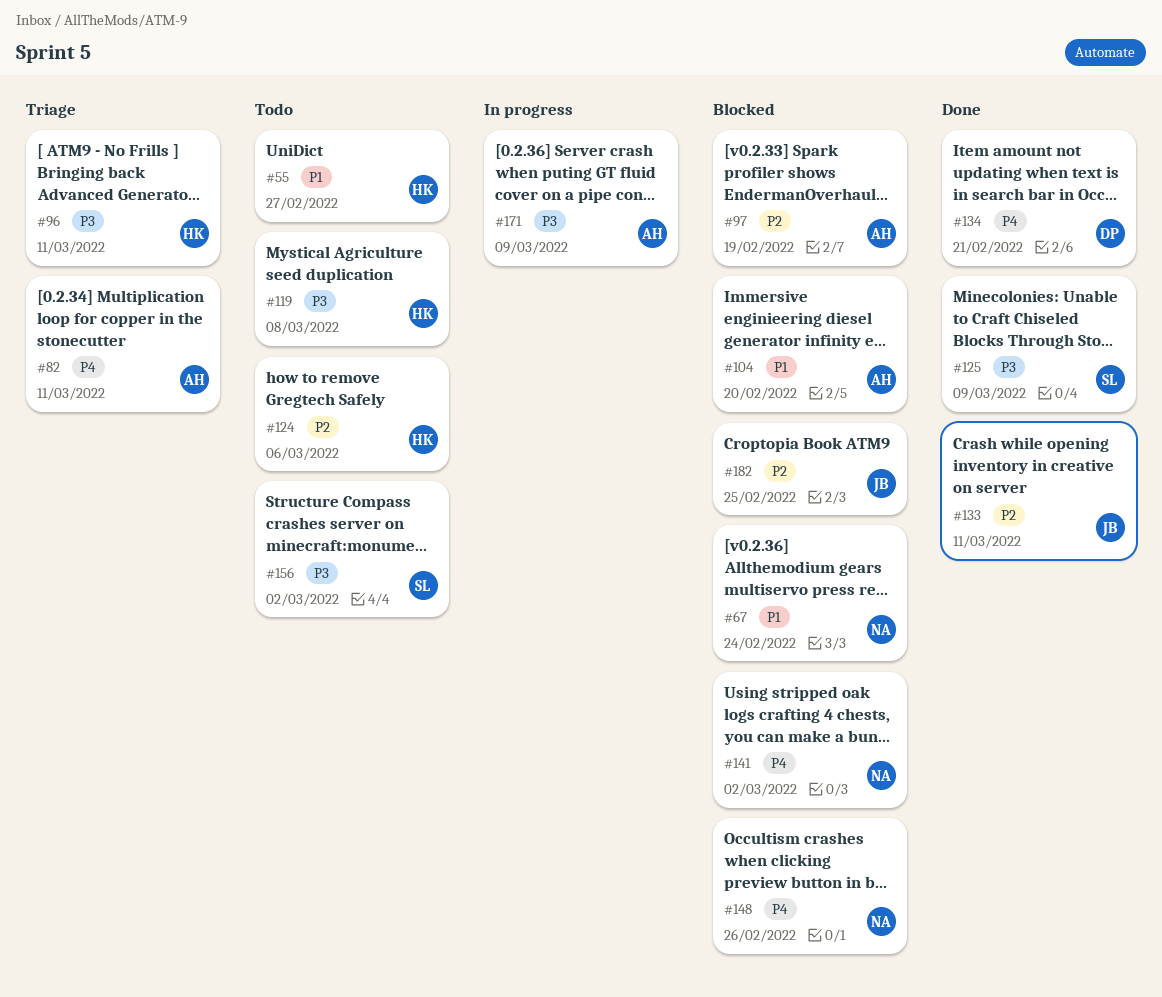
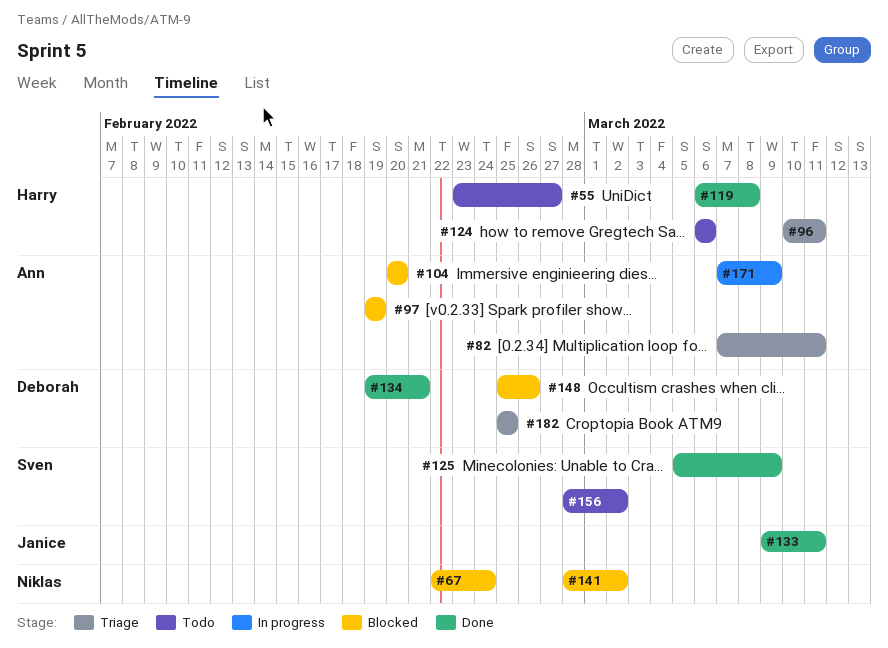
#119, status: Todo -> Done
#148, owner: Niklas -> Deborah
#182, status: Blocked -> Triage
#182, owner: Janice -> Deborah

